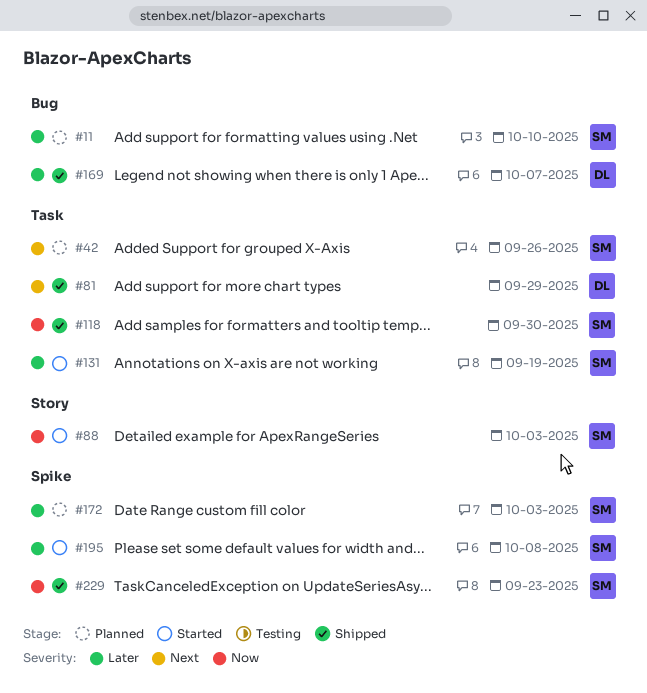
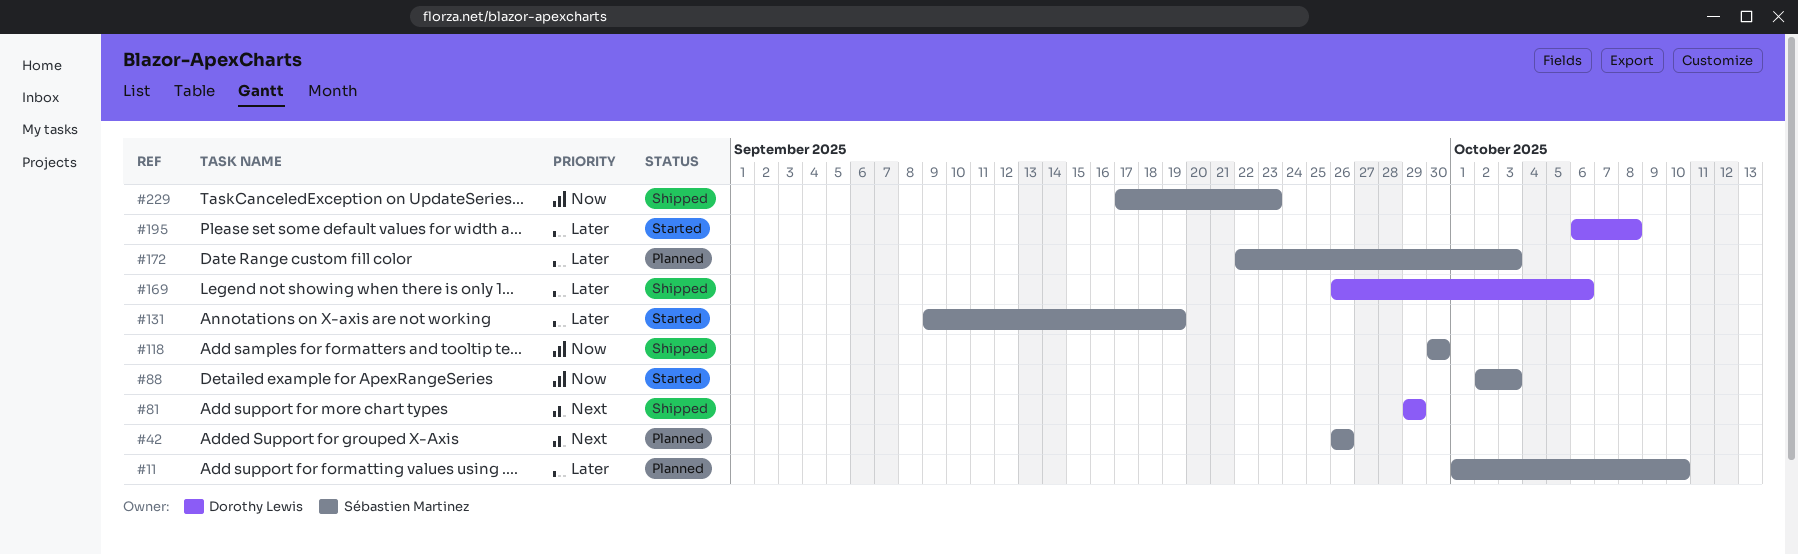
#169, due: Oct 7 -> Oct 6
#195, owner: Sébastien Martinez -> Dorothy Lewis

